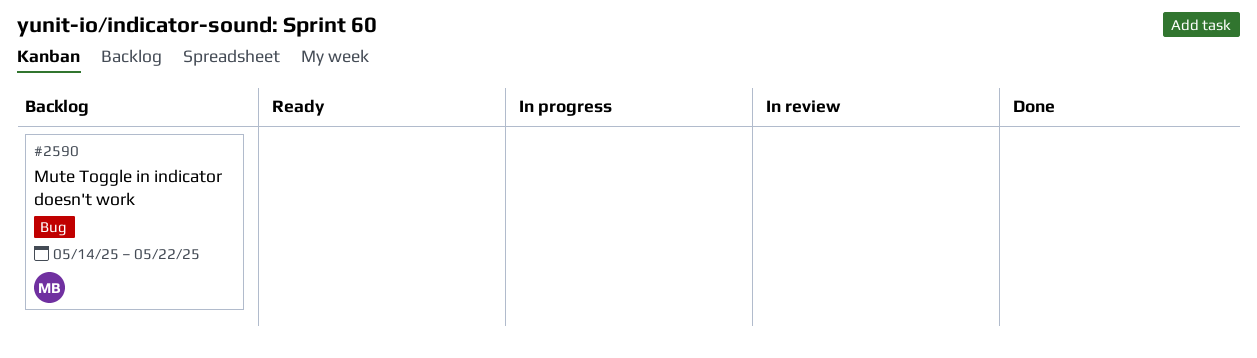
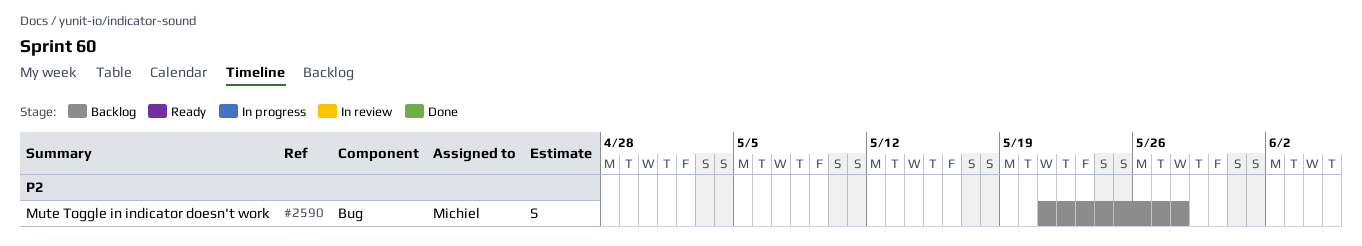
#2590, start: May 14 -> May 21
#2590, due: May 22 -> May 28

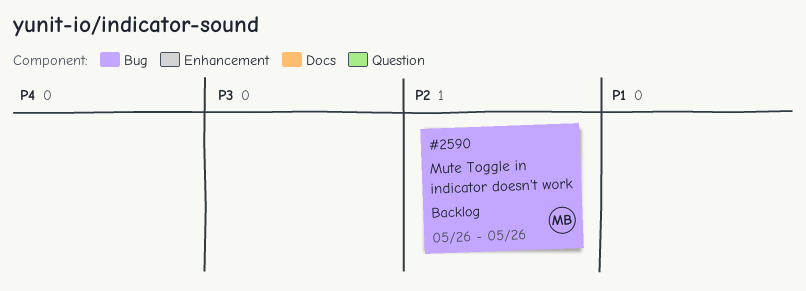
#2590, start: May 21 -> May 26
#2590, due: May 28 -> May 26

